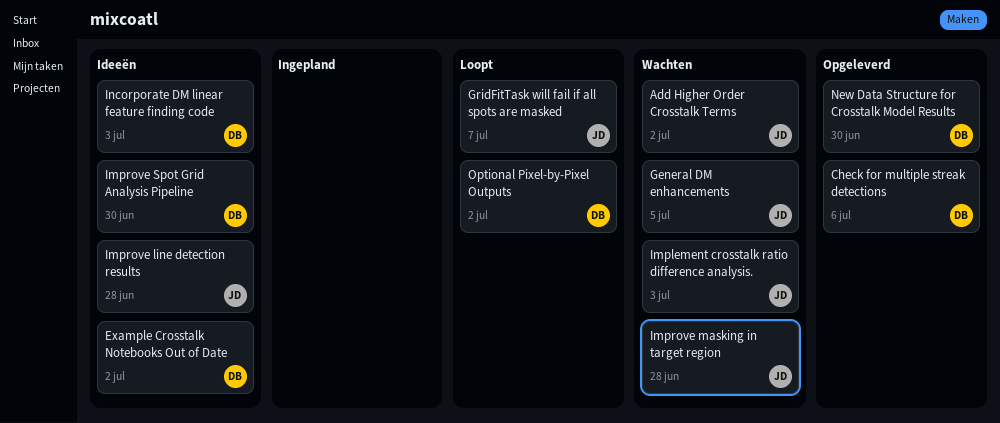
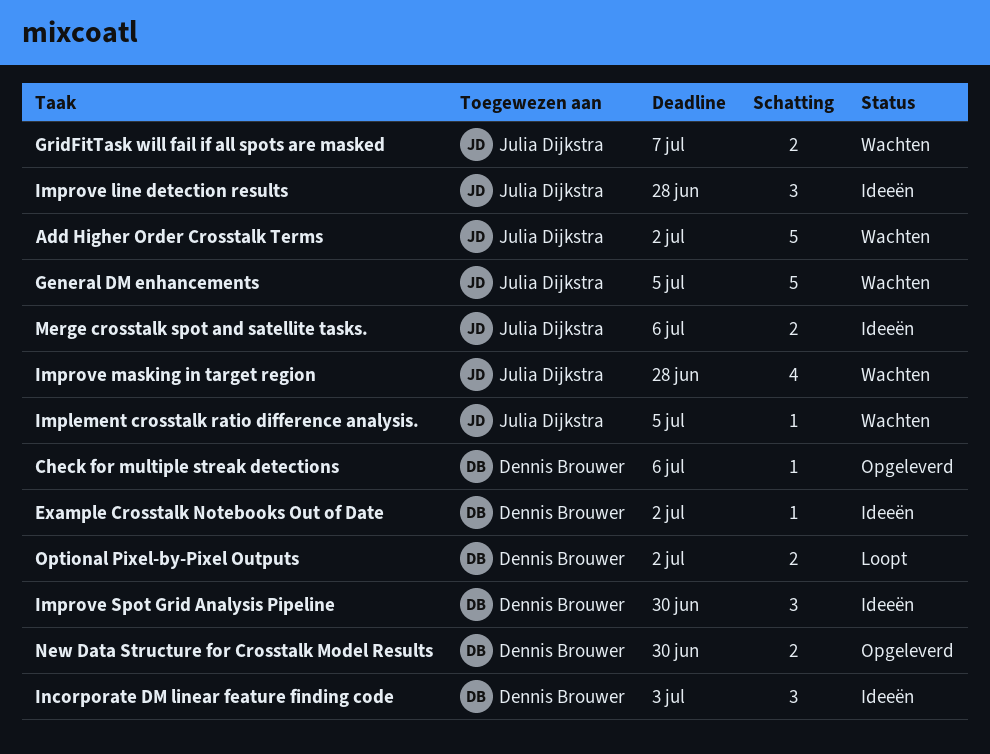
GridFitTask will fail if all spots are masked, status: Loopt -> Wachten
Implement crosstalk ratio difference analysis., due: Jul 3 -> Jul 5
Merge crosstalk spot and satellite tasks.: none -> present

